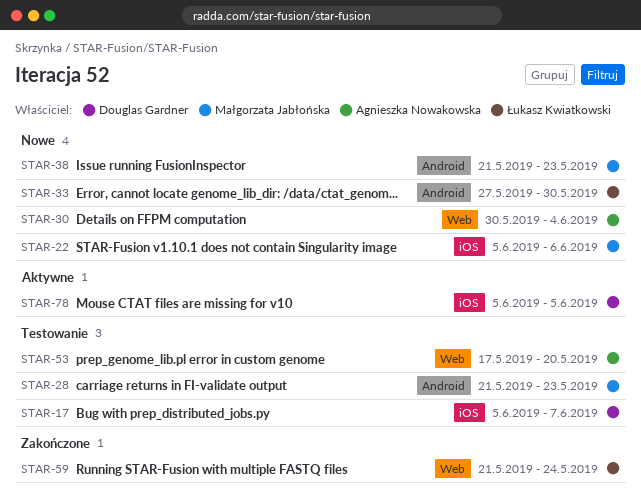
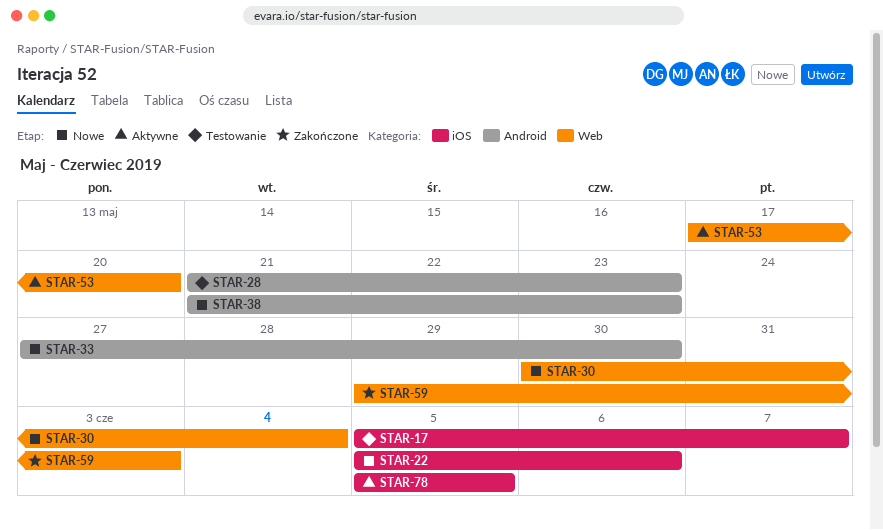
STAR-53, status: Testowanie -> Aktywne
STAR-59, start: May 21 -> May 29
STAR-59, due: May 24 -> Jun 3

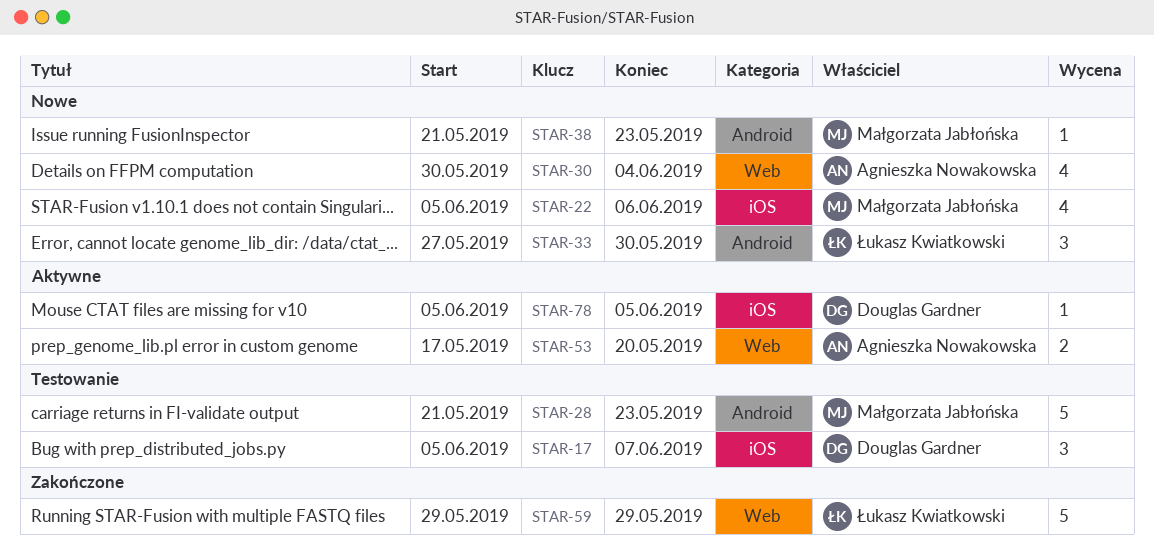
STAR-59, due: Jun 3 -> May 29

